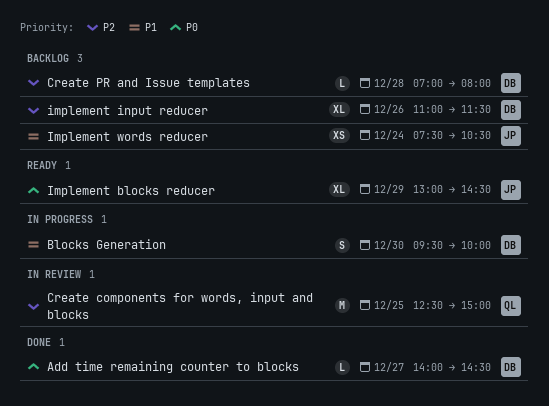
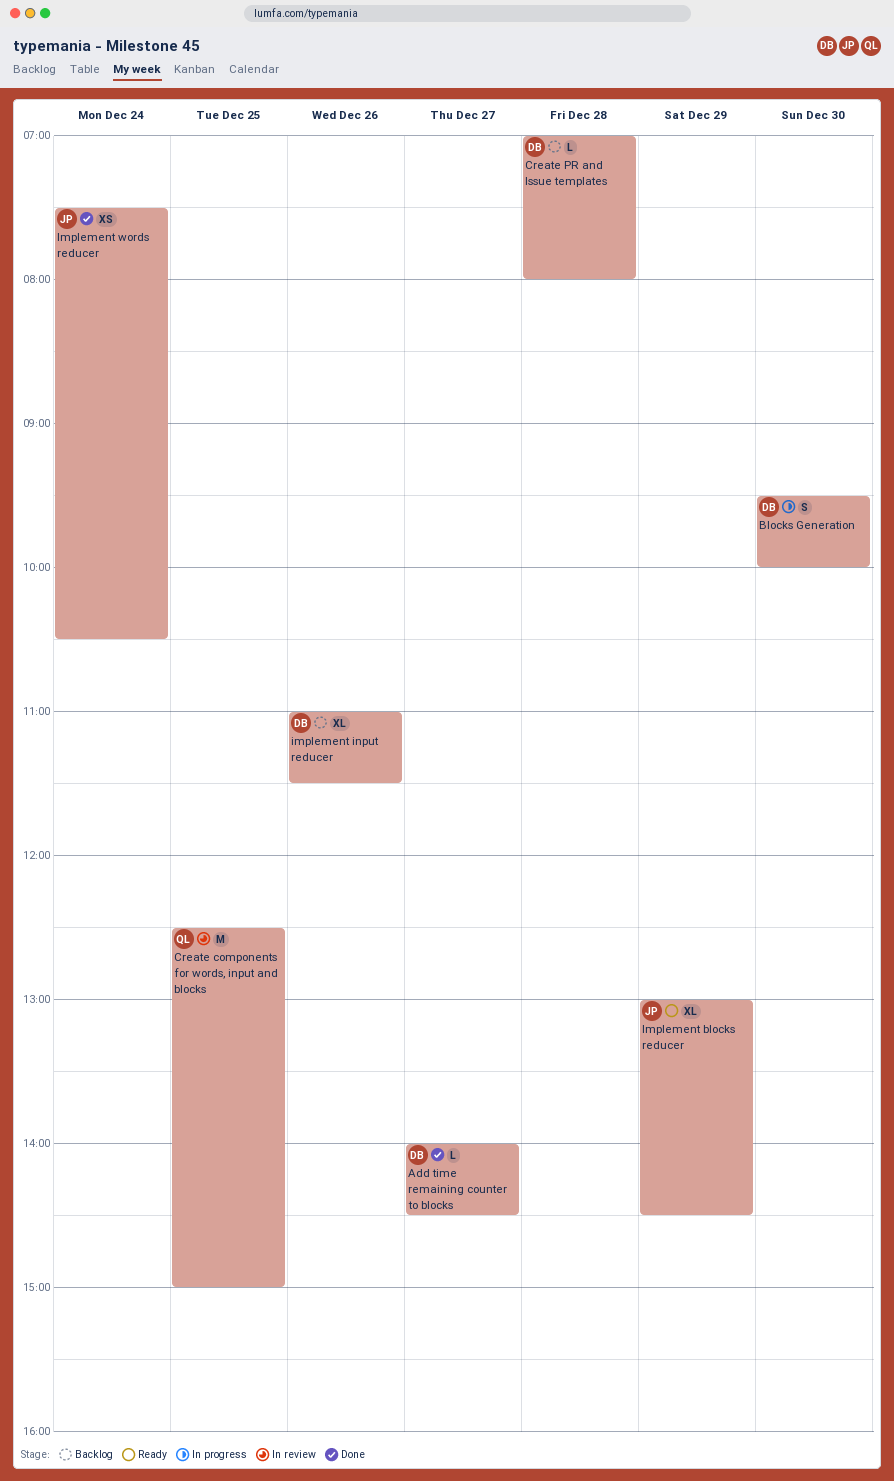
Implement words reducer, status: Backlog -> Done

